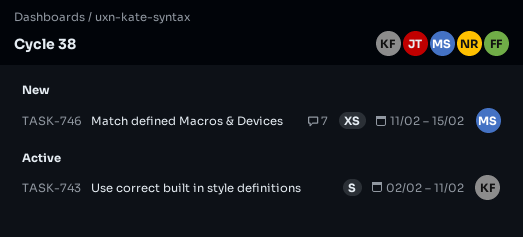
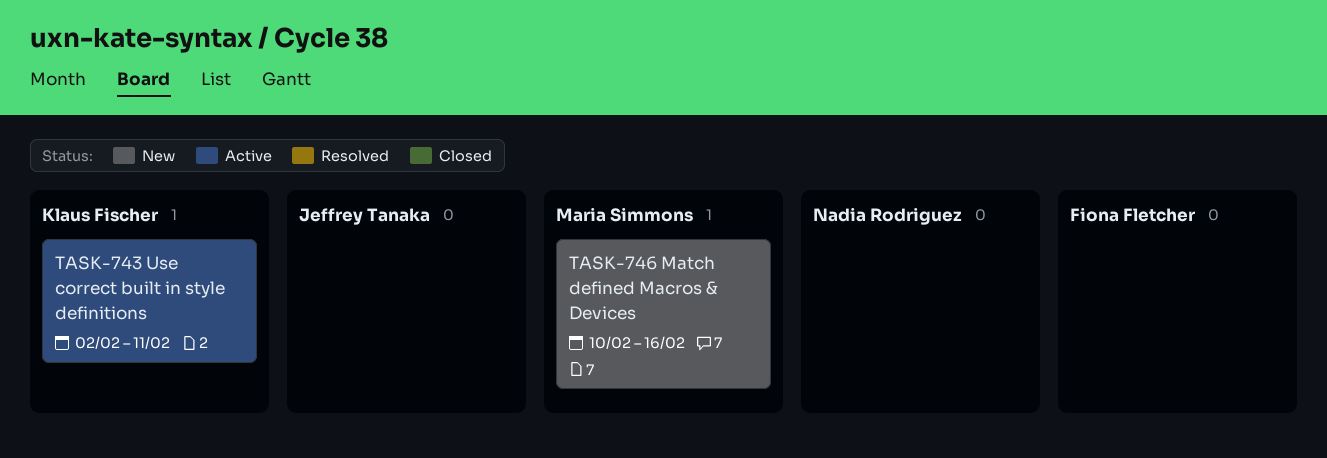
TASK-746, start: Feb 11 -> Feb 10
TASK-746, due: Feb 15 -> Feb 16

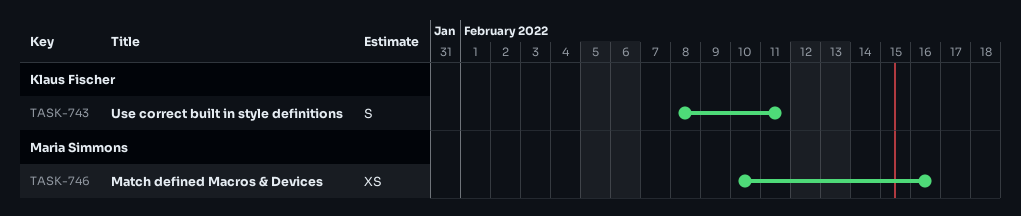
TASK-743, start: Feb 2 -> Feb 8

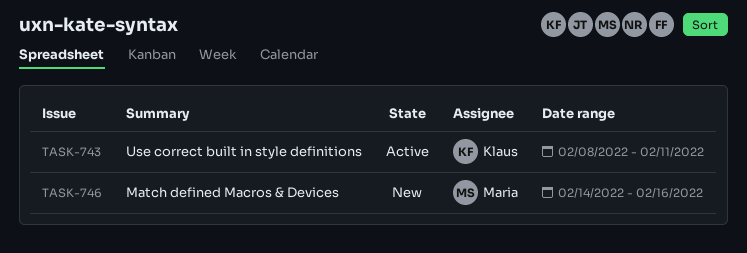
TASK-746, start: Feb 10 -> Feb 14

